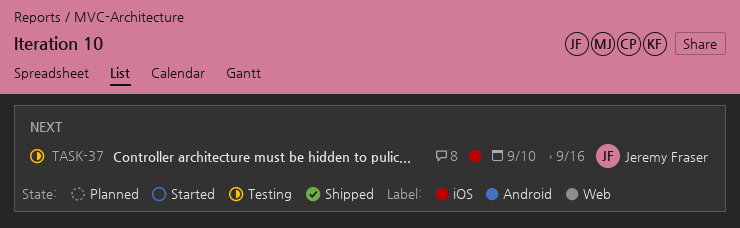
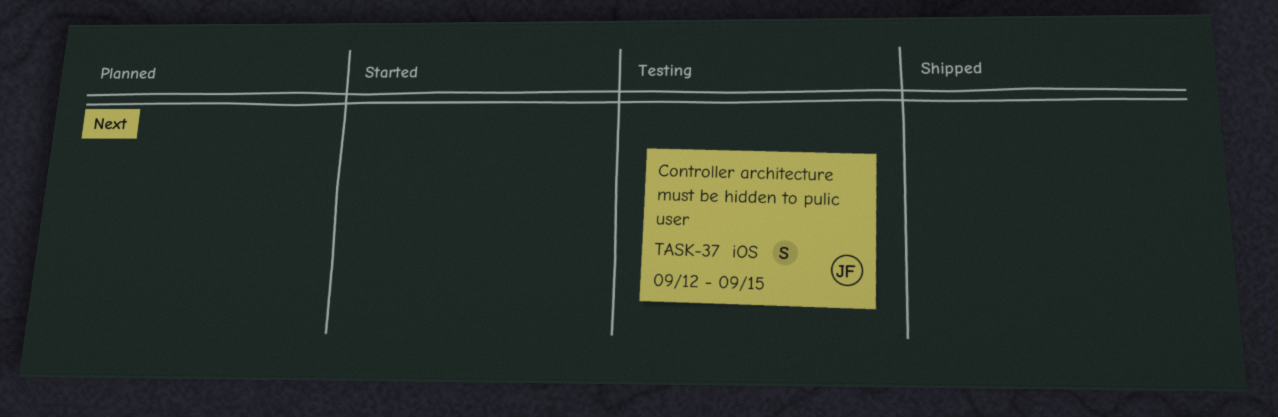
TASK-37, start: Sep 10 -> Sep 12
TASK-37, due: Sep 16 -> Sep 15

